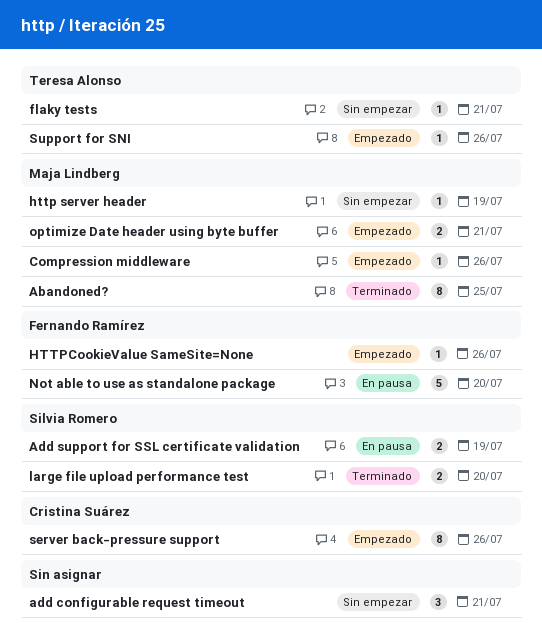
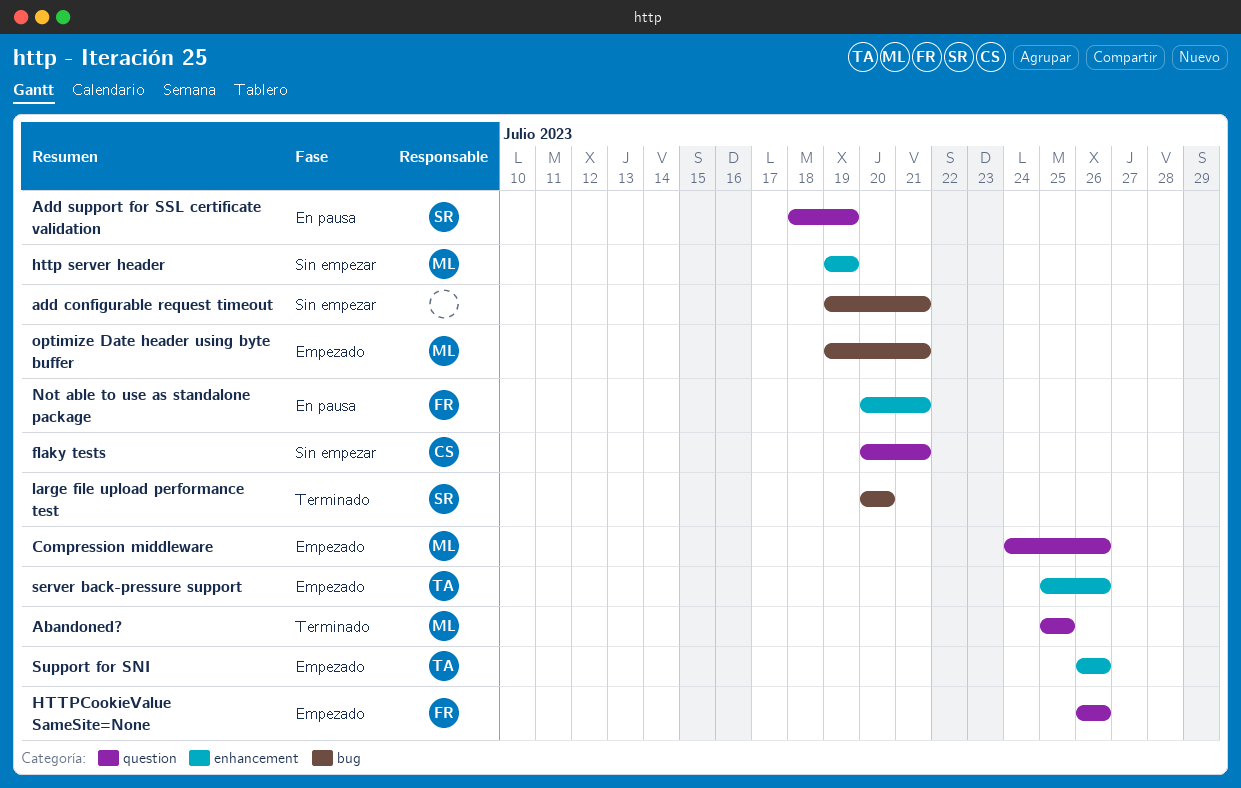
flaky tests, owner: Teresa Alonso -> Cristina Suárez
Not able to use as standalone package, due: Jul 20 -> Jul 21
server back-pressure support, owner: Cristina Suárez -> Teresa Alonso

